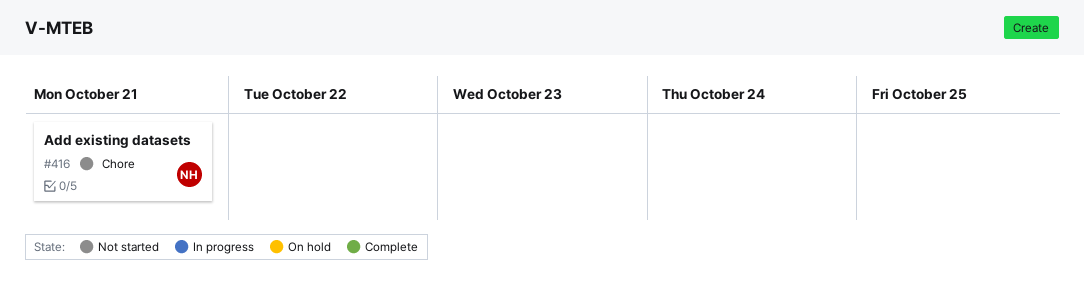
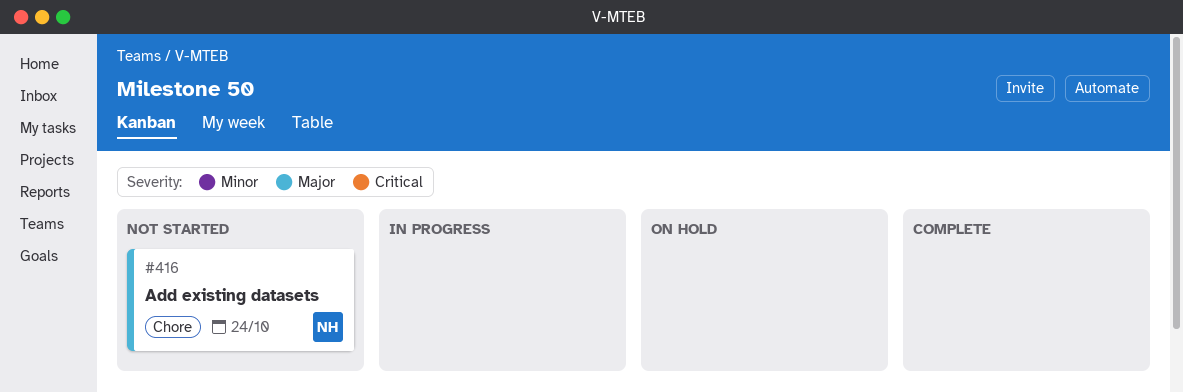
#416, due: Oct 21 -> Oct 24

